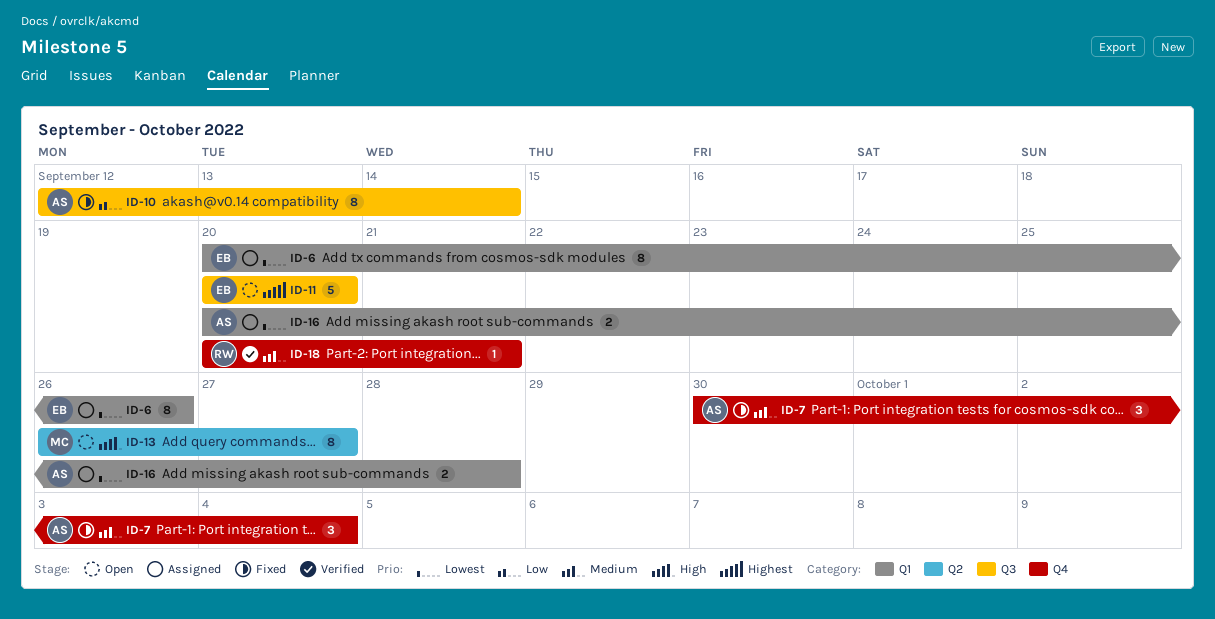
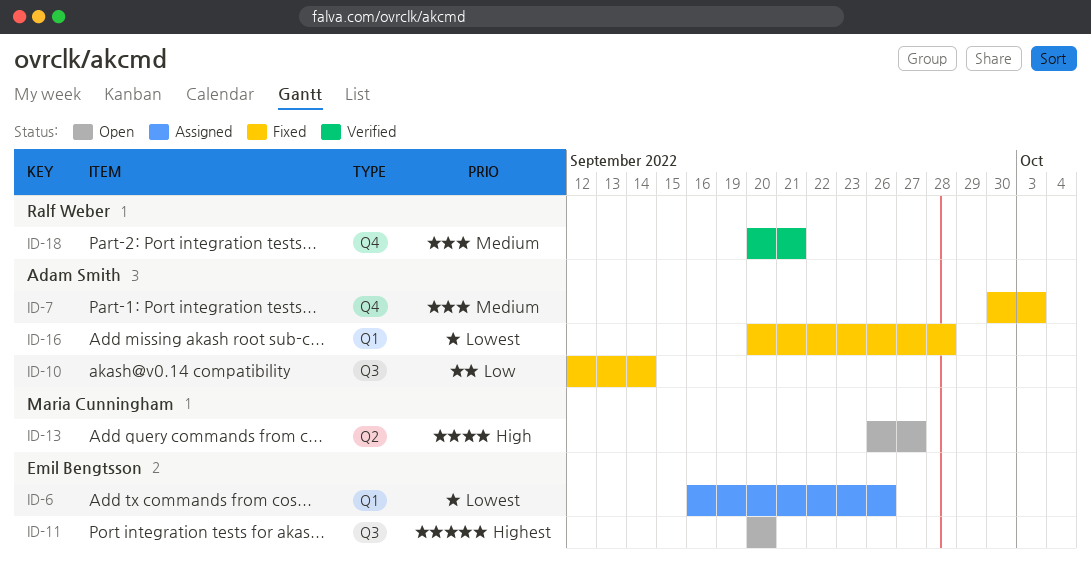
ID-6, start: Sep 20 -> Sep 16
ID-7, due: Oct 4 -> Oct 3
ID-16, status: Assigned -> Fixed

